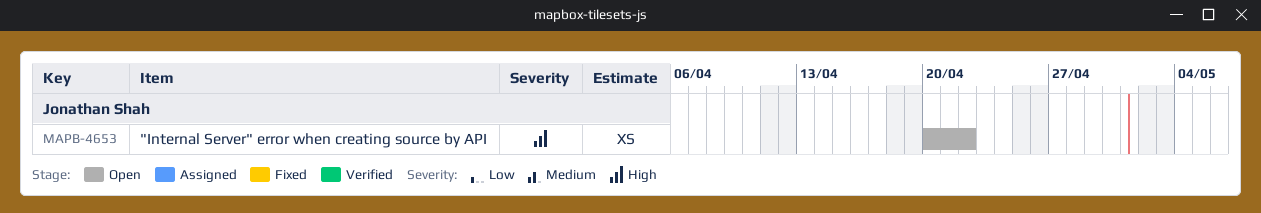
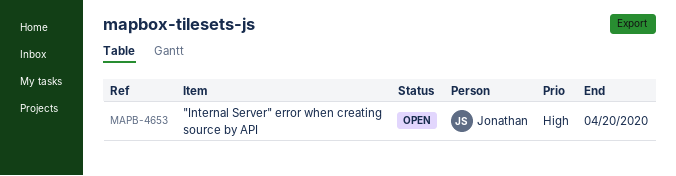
MAPB-4653, due: Apr 22 -> Apr 20

